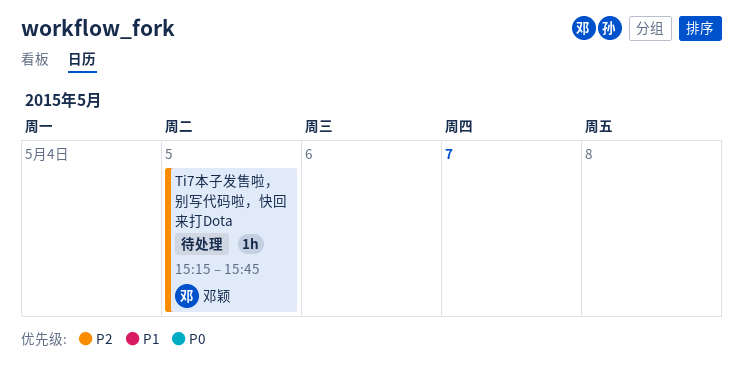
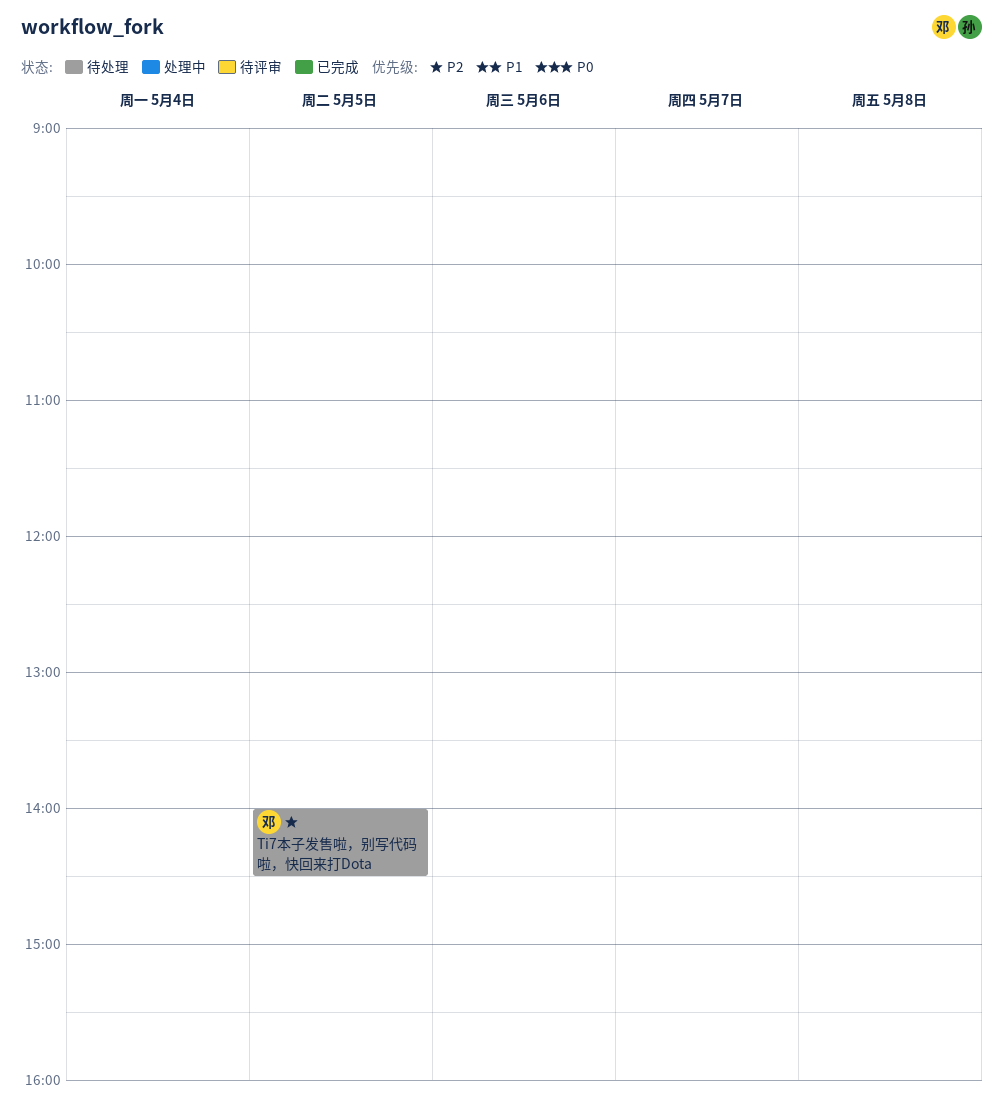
Ti7本子发售啦，别写代码啦，快回来打Dota, begins: 15:15 -> 14:00
Ti7本子发售啦，别写代码啦，快回来打Dota, ends: 15:45 -> 14:30

